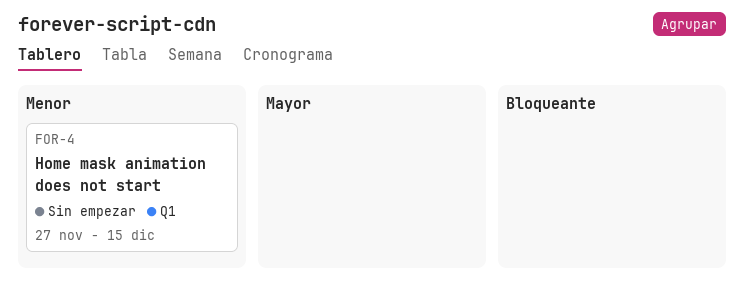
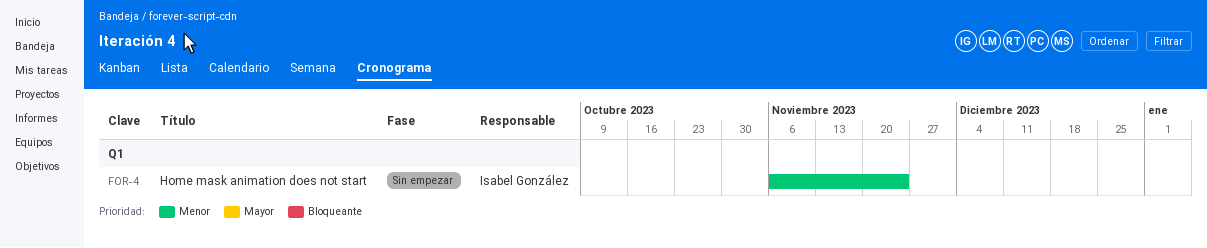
FOR-4, start: Nov 27 -> Nov 6
FOR-4, due: Dec 15 -> Nov 24

